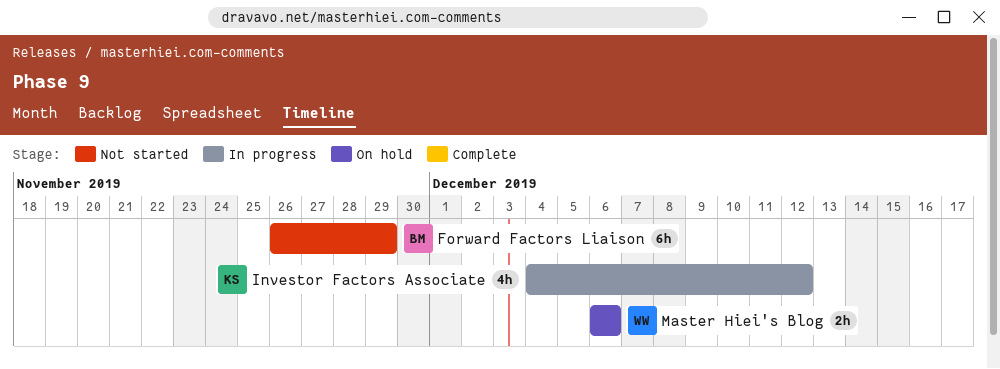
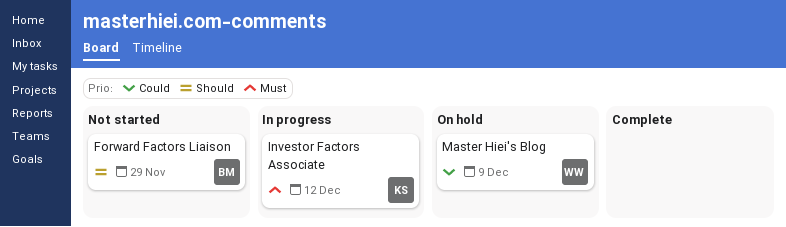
Master Hiei's Blog, due: Dec 6 -> Dec 9

